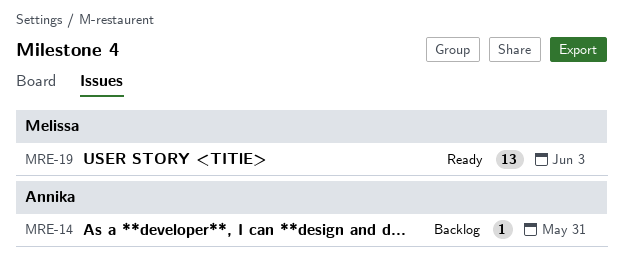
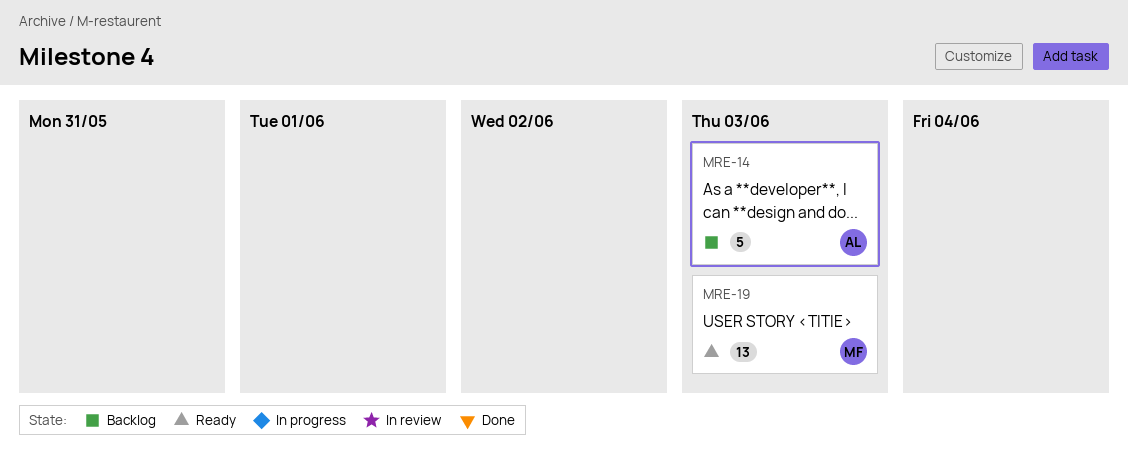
MRE-14, estimate: 1 -> 5
MRE-14, due: May 31 -> Jun 3

